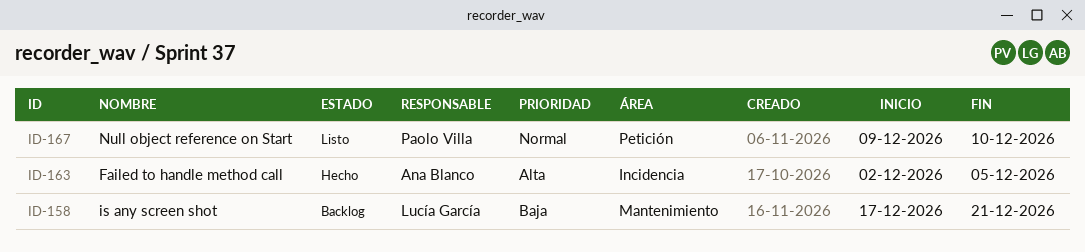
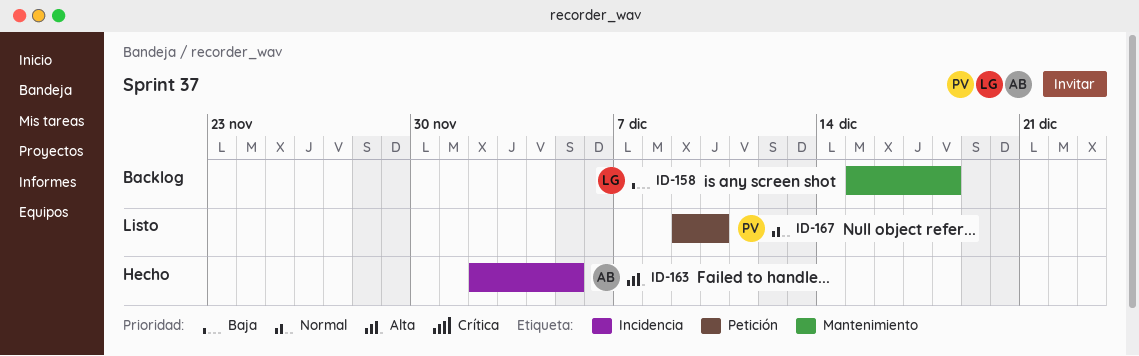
ID-158, start: Dec 17 -> Dec 15
ID-158, due: Dec 21 -> Dec 18

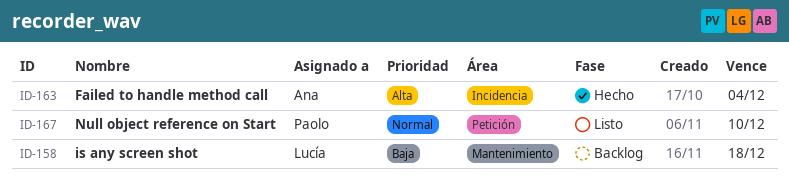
ID-163, due: Dec 5 -> Dec 4

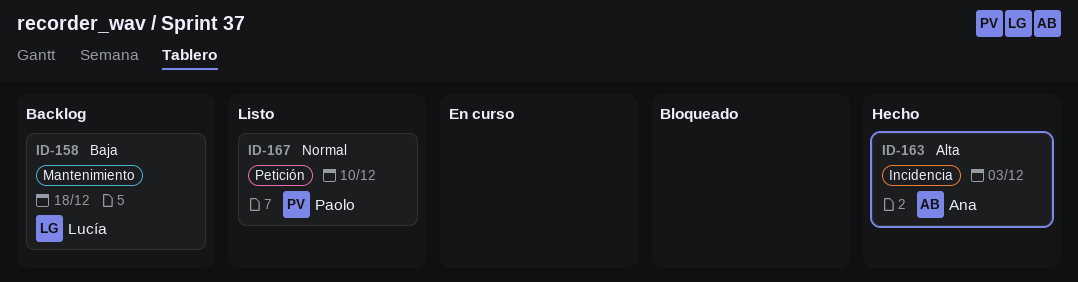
ID-163, due: Dec 4 -> Dec 3

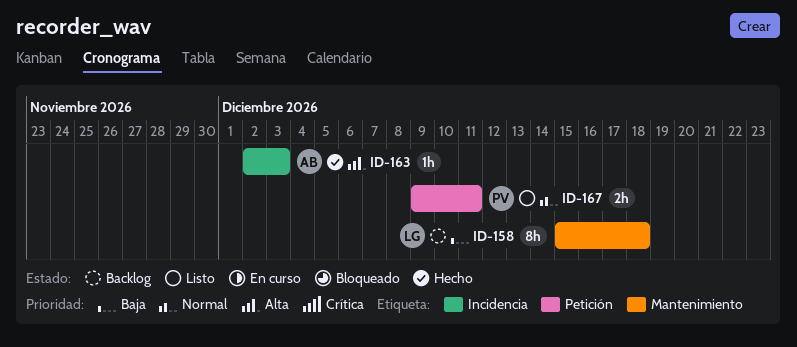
ID-167, due: Dec 10 -> Dec 11

